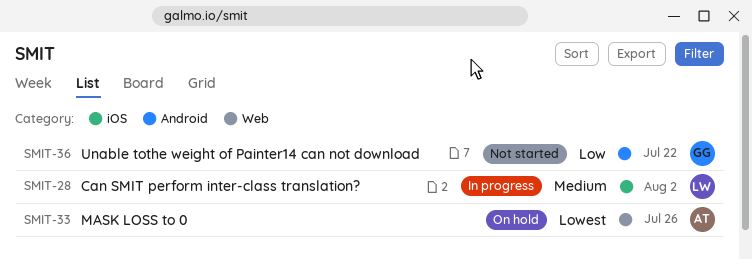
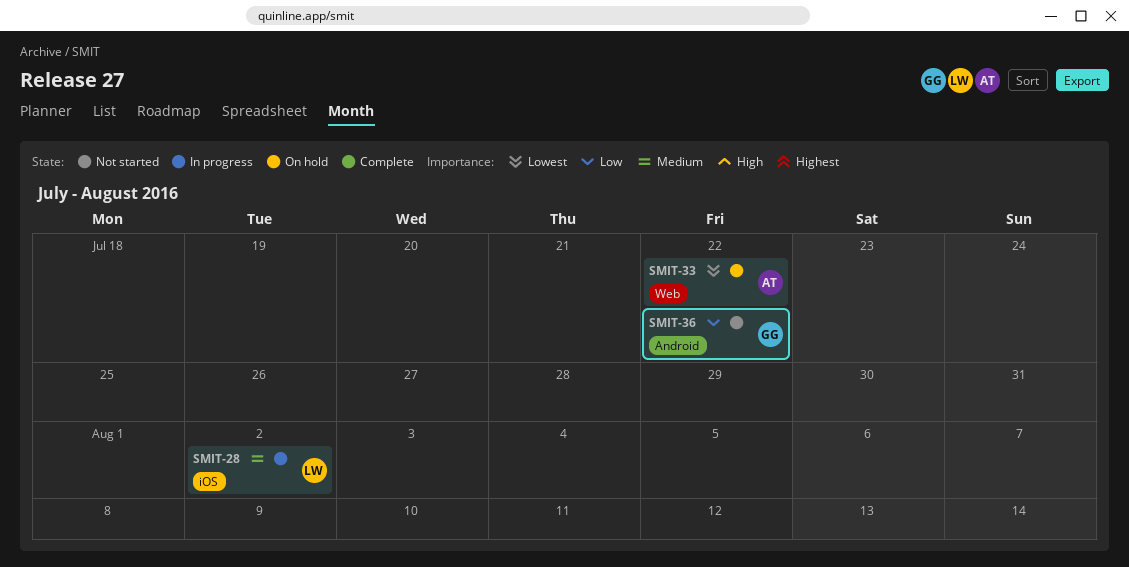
SMIT-33, due: Jul 26 -> Jul 22

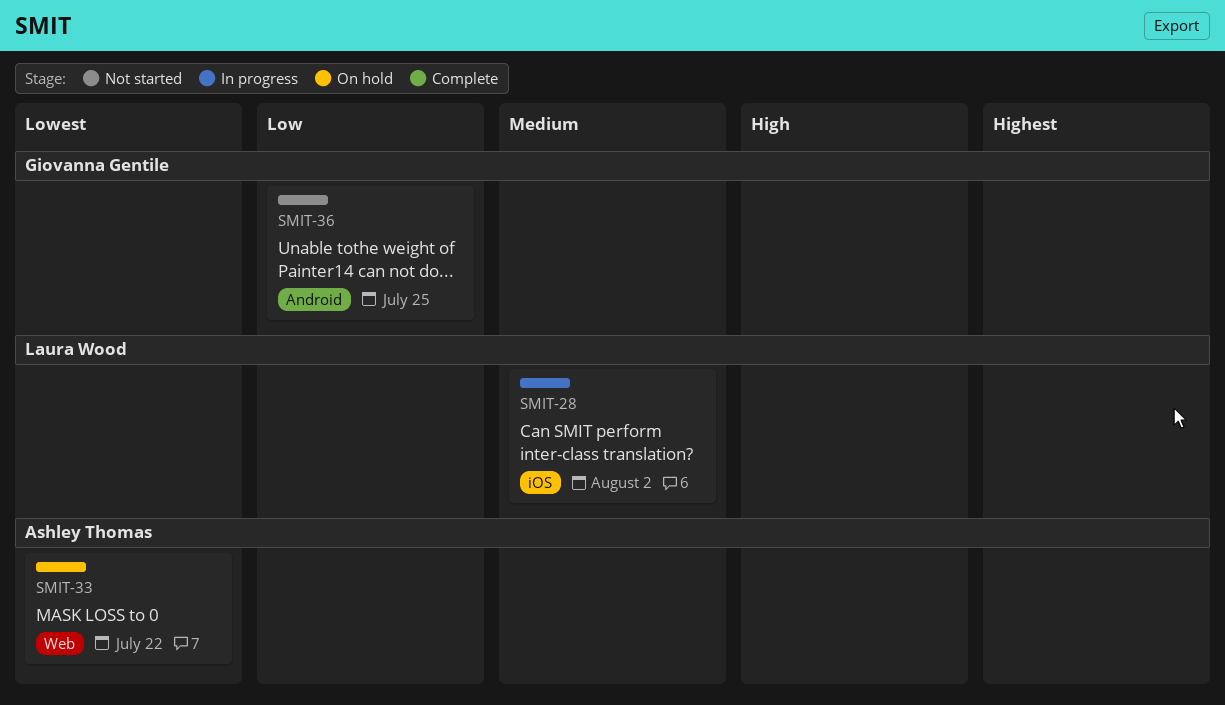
SMIT-36, due: Jul 22 -> Jul 25

